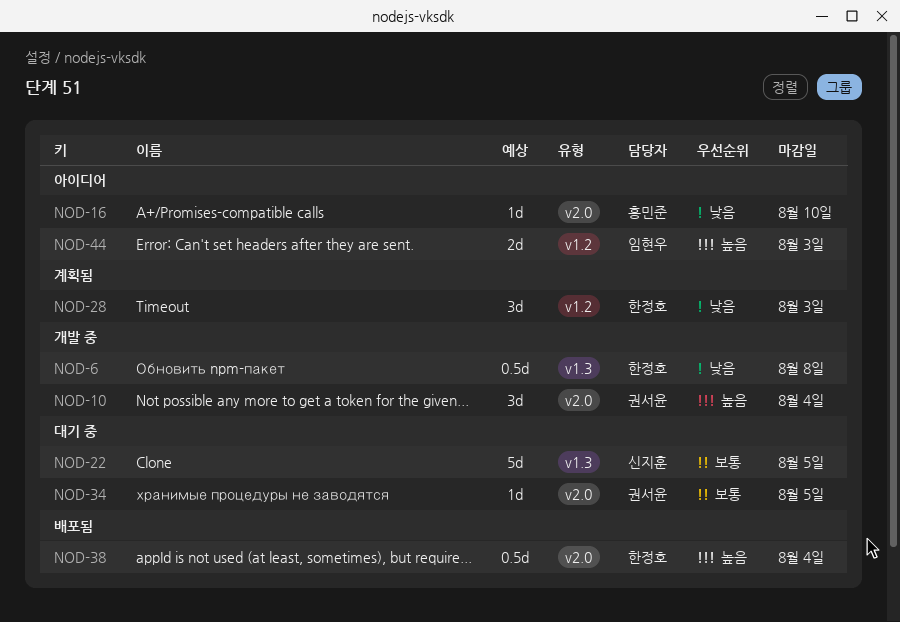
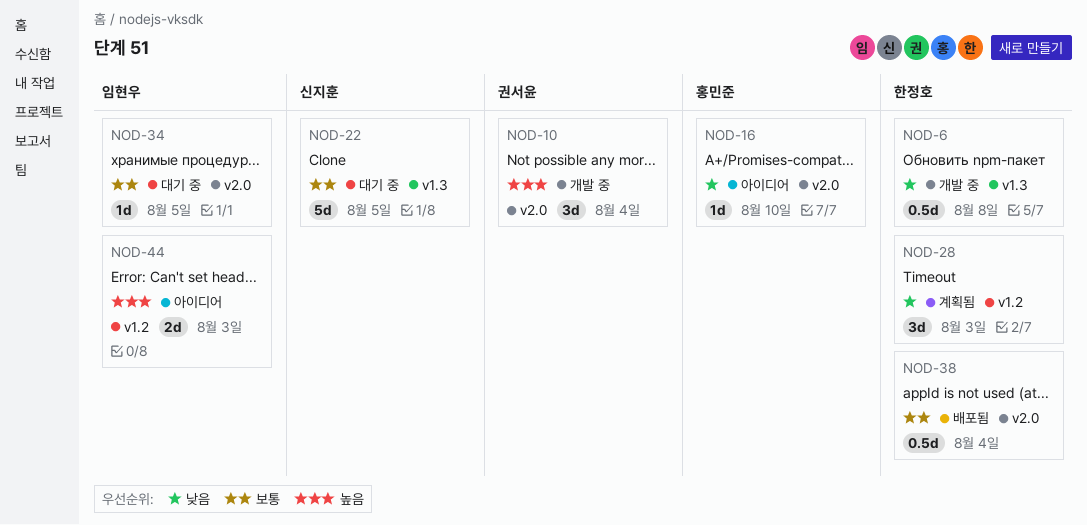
NOD-34, owner: 권서윤 -> 임현우
NOD-38, priority: 높음 -> 보통

